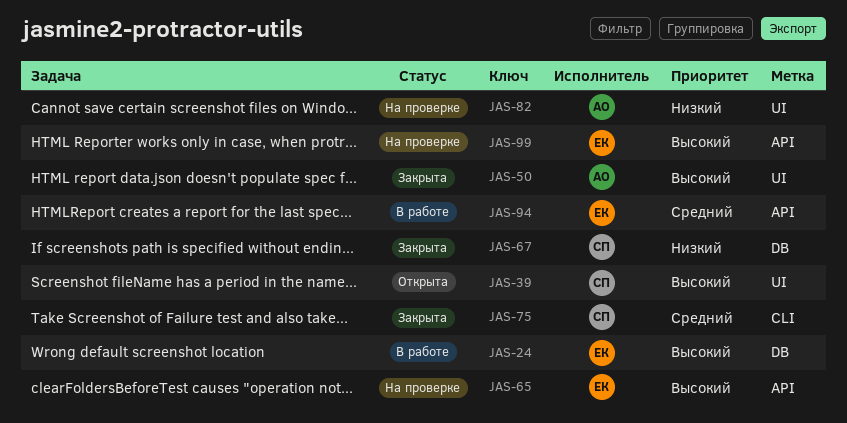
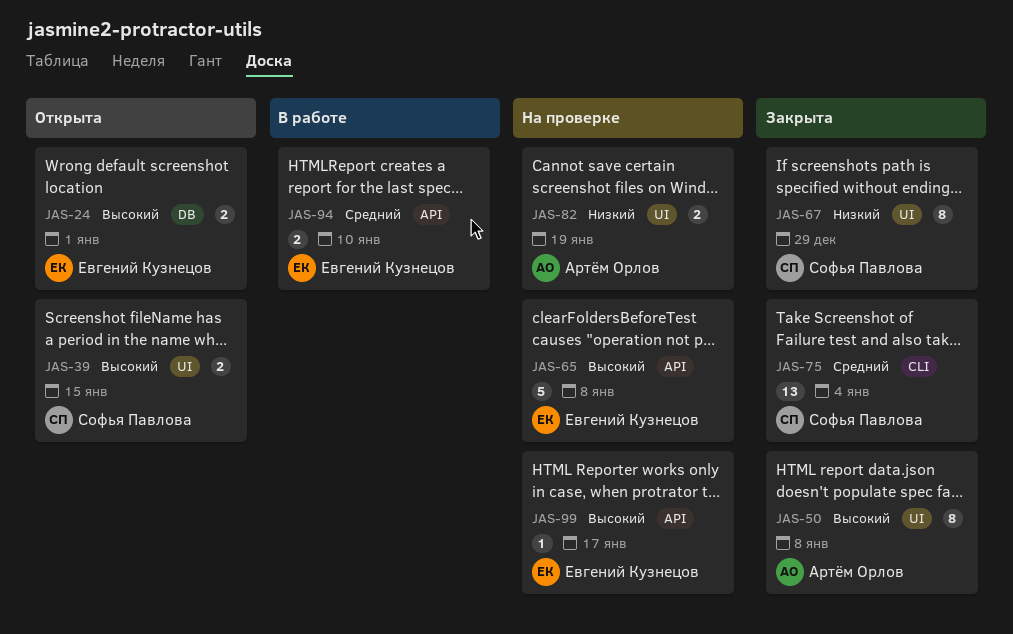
JAS-24, status: В работе -> Открыта
JAS-67, label: DB -> UI

